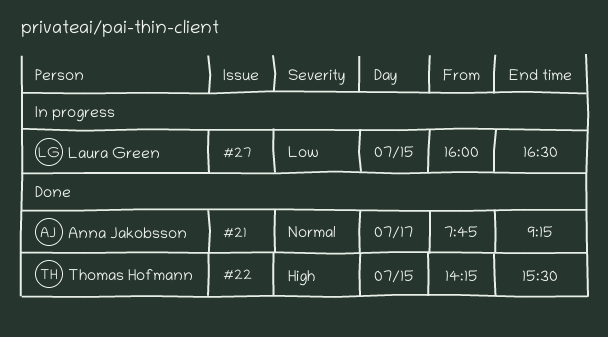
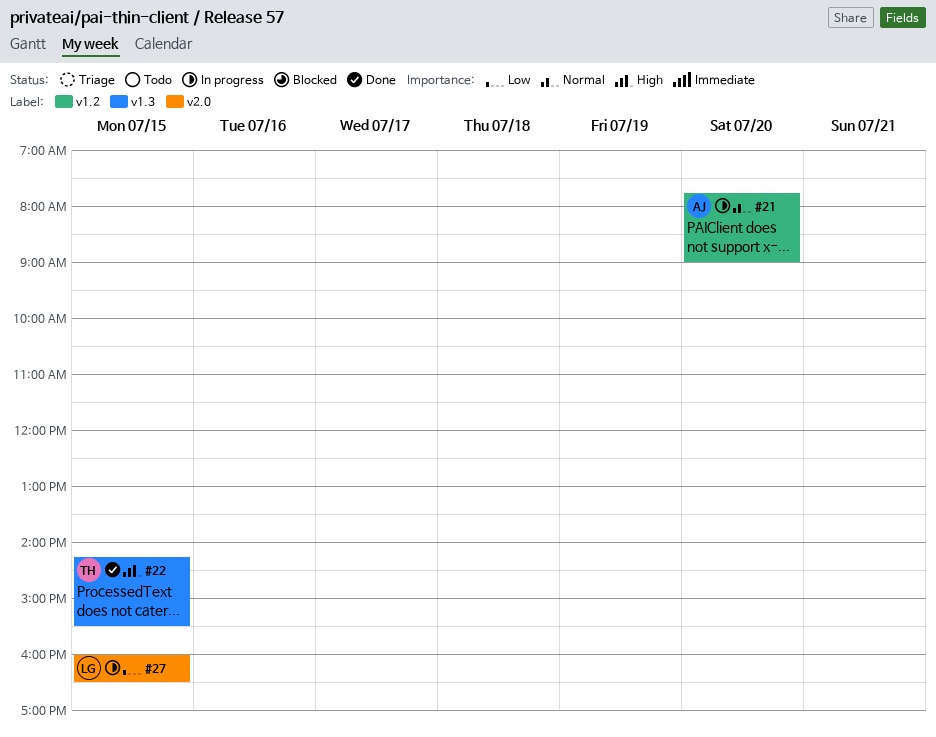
#21, status: Done -> In progress
#21, day: Jul 17 -> Jul 20
#21, ends: 09:15 -> 09:00

